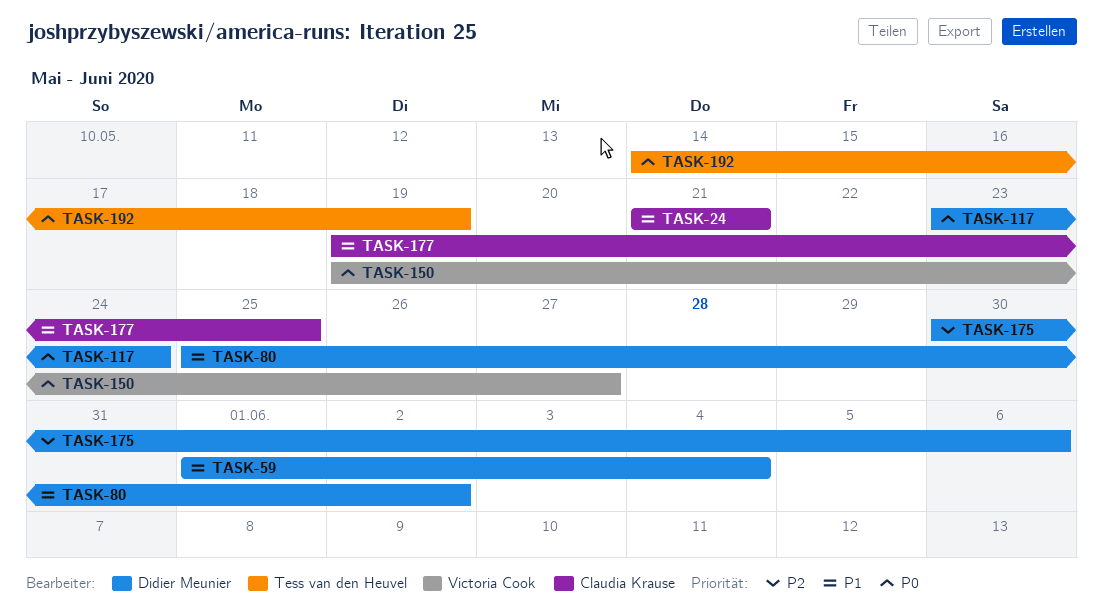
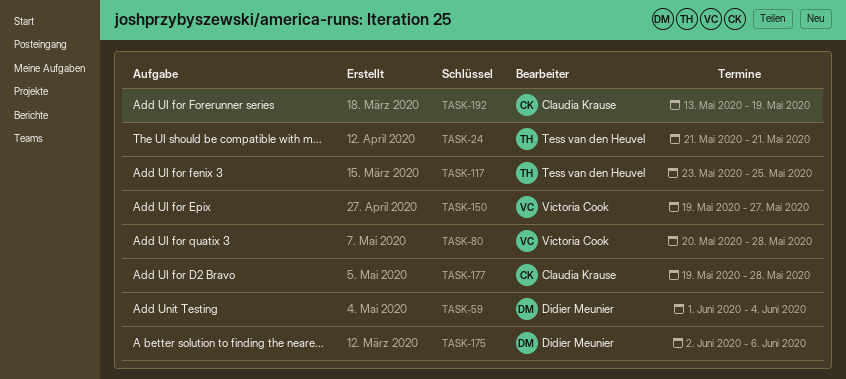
TASK-24, owner: Claudia Krause -> Tess van den Heuvel
TASK-80, owner: Didier Meunier -> Victoria Cook
TASK-80, start: May 25 -> May 20
TASK-80, due: Jun 2 -> May 28
TASK-117, owner: Didier Meunier -> Tess van den Heuvel
TASK-117, due: May 24 -> May 25
TASK-175, start: May 30 -> Jun 2
TASK-177, due: May 25 -> May 28
TASK-192, owner: Tess van den Heuvel -> Claudia Krause
TASK-192, start: May 14 -> May 13

